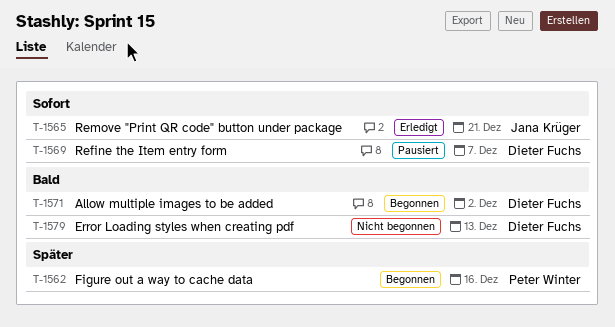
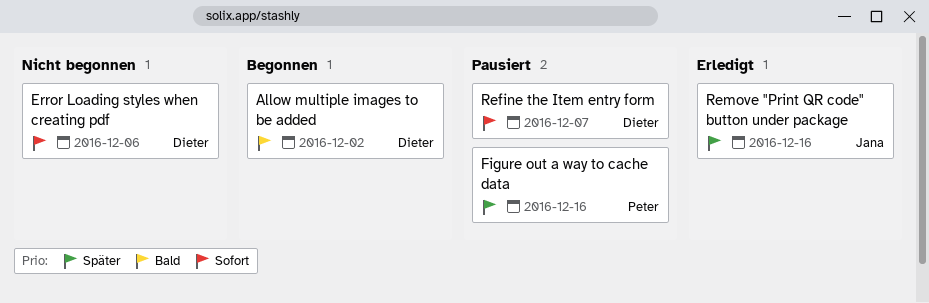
Error Loading styles when creating pdf, priority: Bald -> Sofort
Error Loading styles when creating pdf, due: Dec 13 -> Dec 6
Figure out a way to cache data, status: Begonnen -> Pausiert
Remove "Print QR code" button under package, priority: Sofort -> Später
Remove "Print QR code" button under package, due: Dec 21 -> Dec 16

